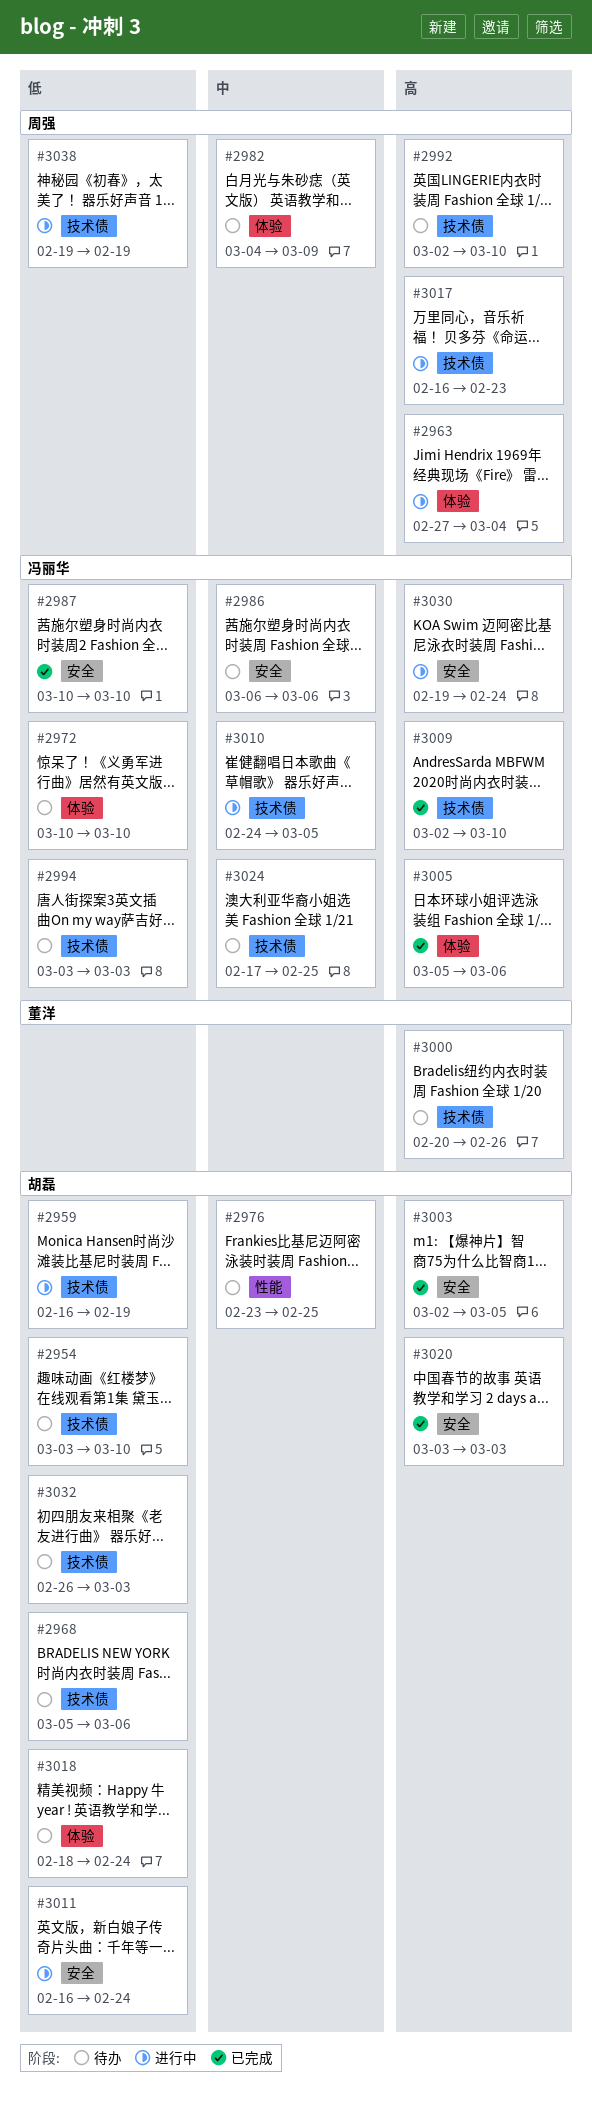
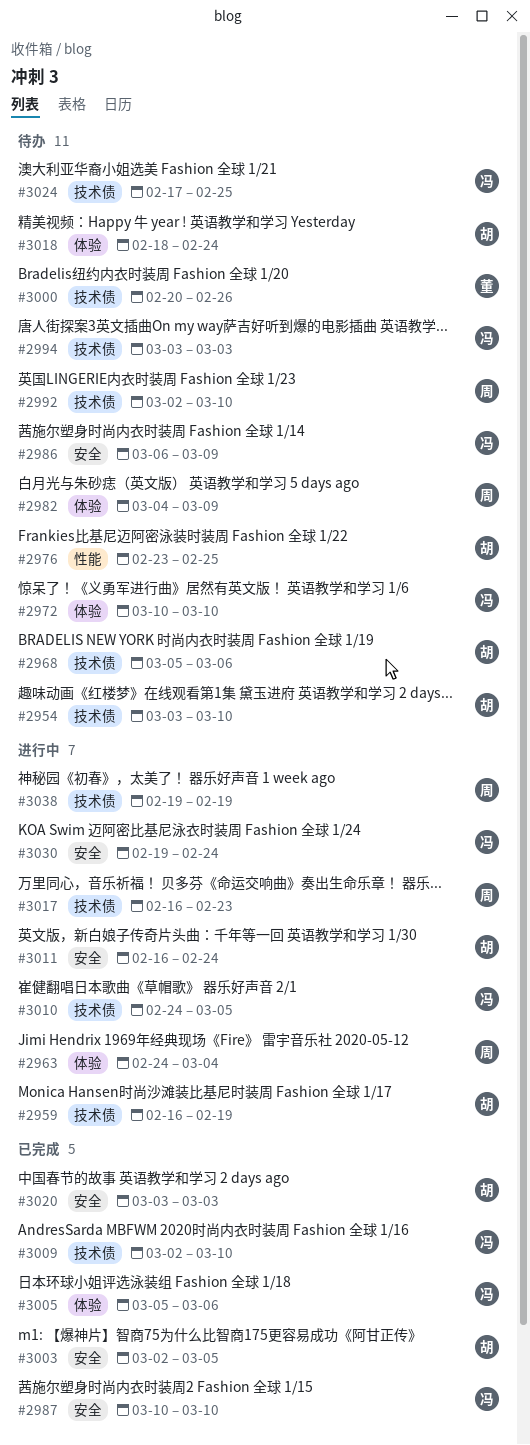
#2963, start: Feb 27 -> Feb 24
#2986, due: Mar 6 -> Mar 9
#3032: present -> none

